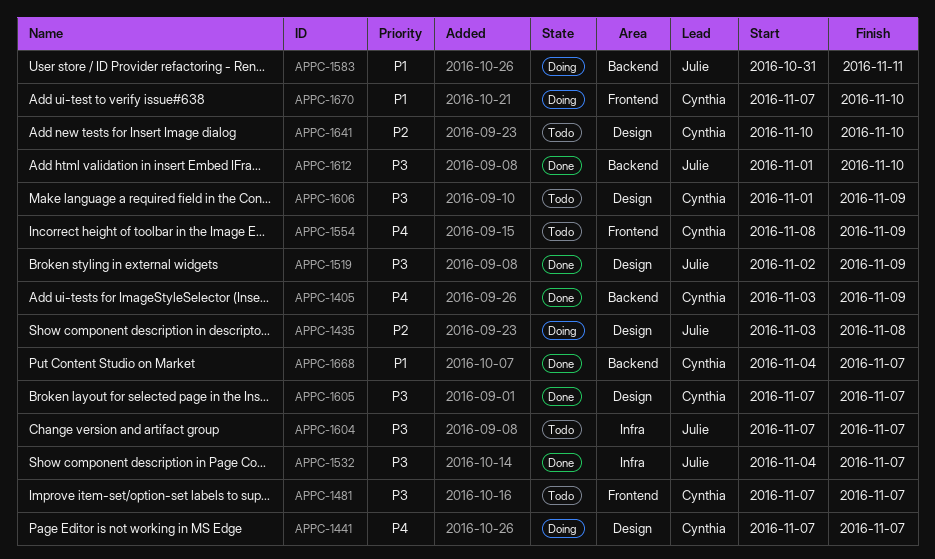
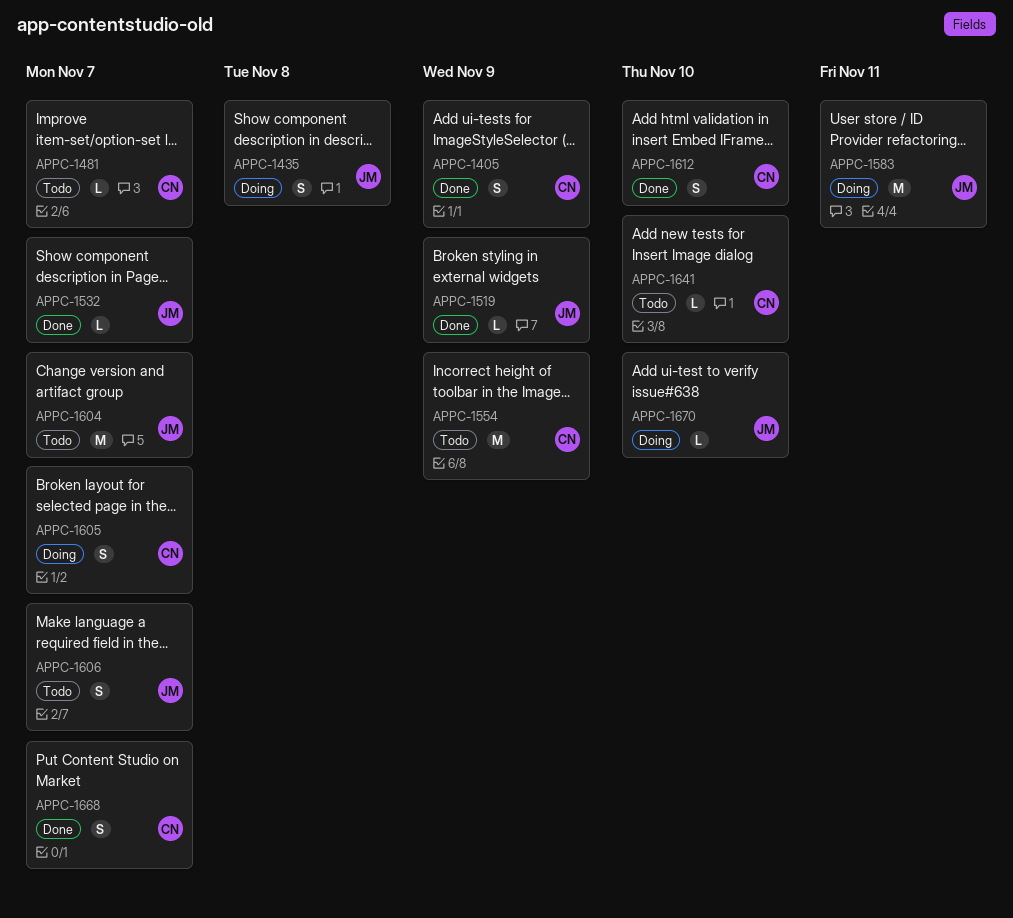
APPC-1441: present -> none
APPC-1605, status: Done -> Doing
APPC-1606, owner: Cynthia -> Julie
APPC-1606, due: Nov 9 -> Nov 7
APPC-1612, owner: Julie -> Cynthia
APPC-1670, owner: Cynthia -> Julie

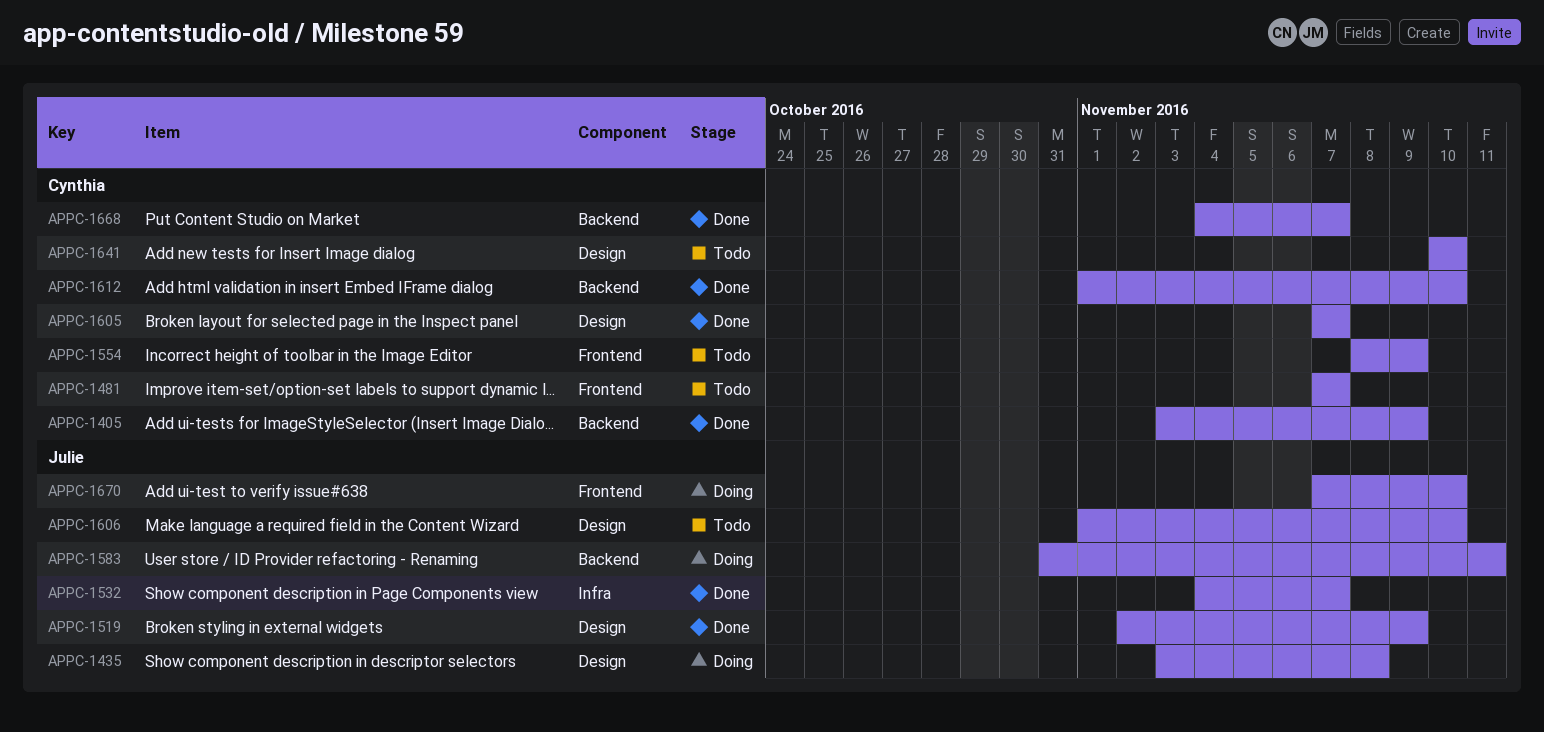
APPC-1604: present -> none
APPC-1605, status: Doing -> Done
APPC-1606, due: Nov 7 -> Nov 10

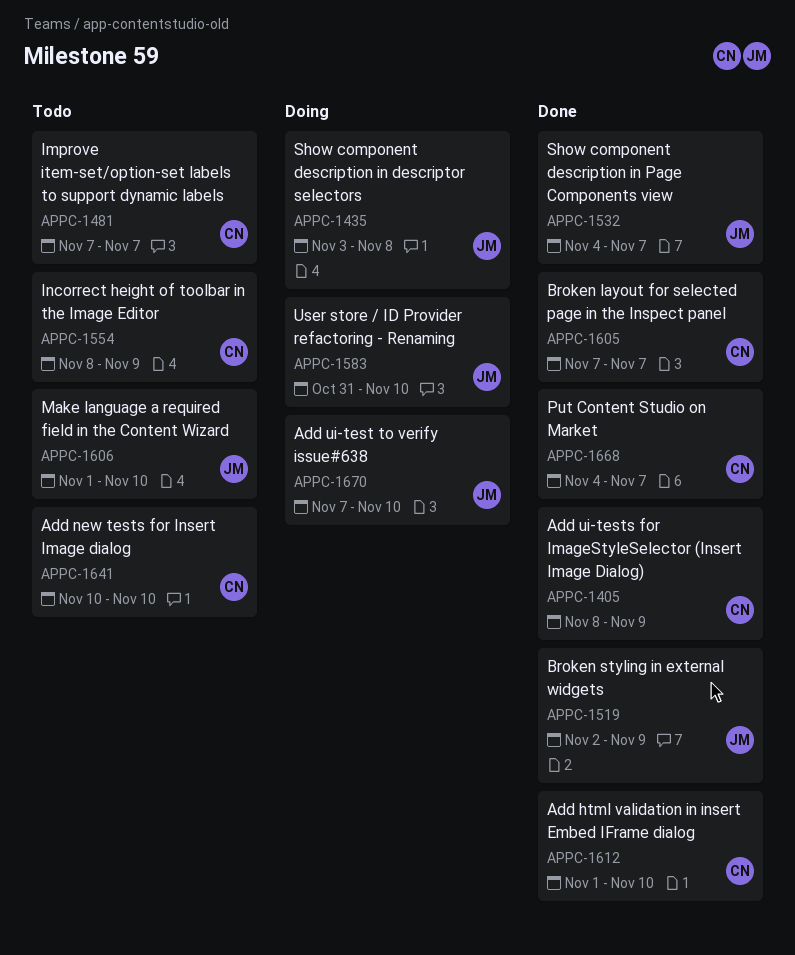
APPC-1405, start: Nov 3 -> Nov 8
APPC-1583, due: Nov 11 -> Nov 10

